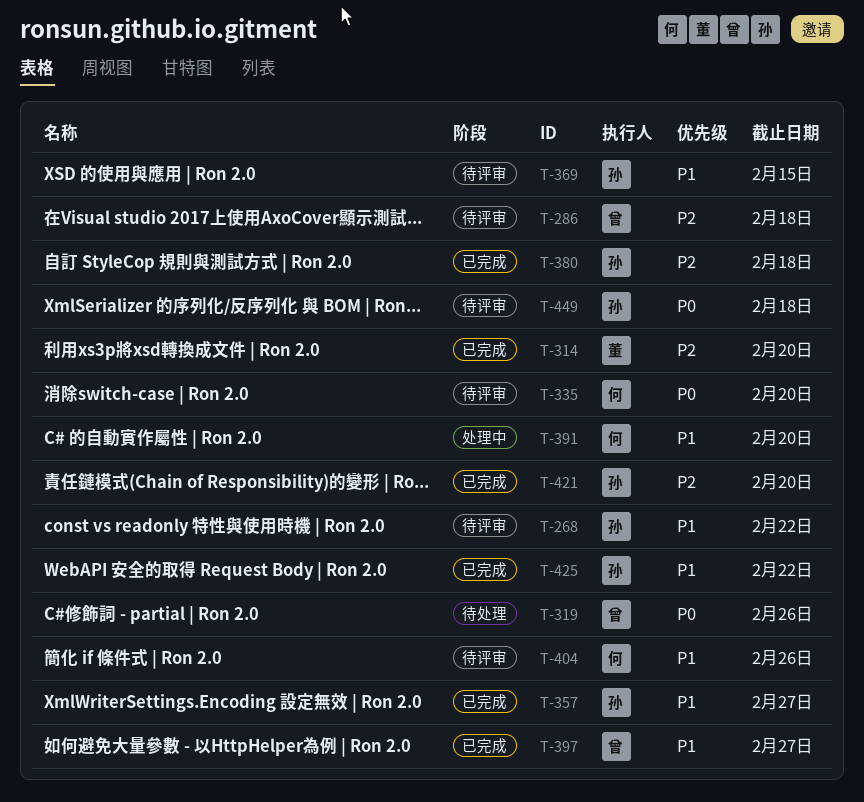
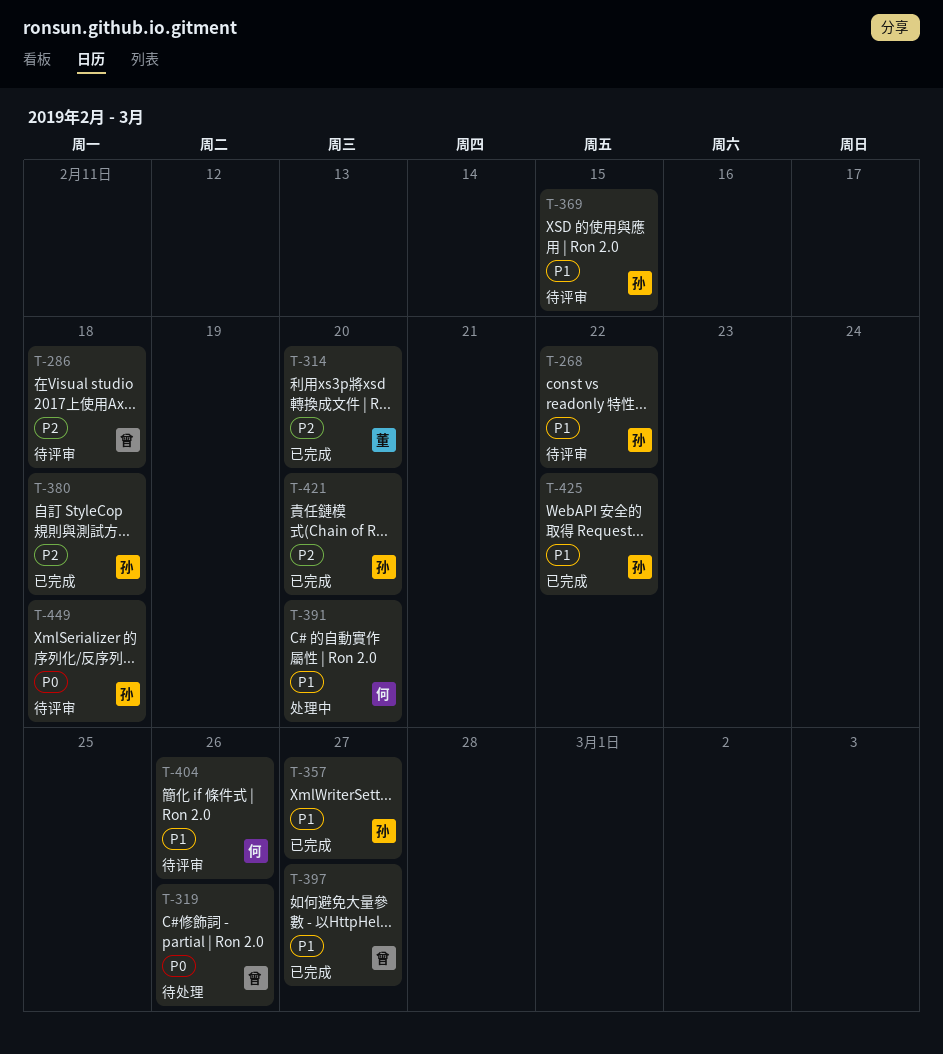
T-335: present -> none

